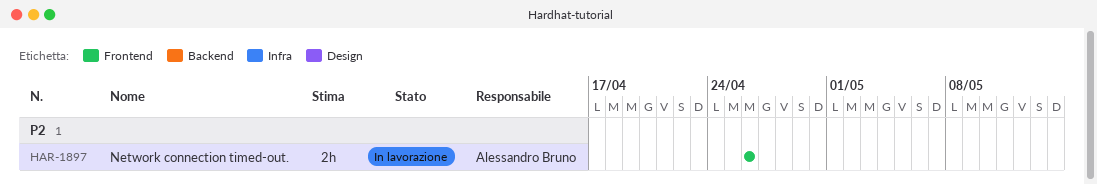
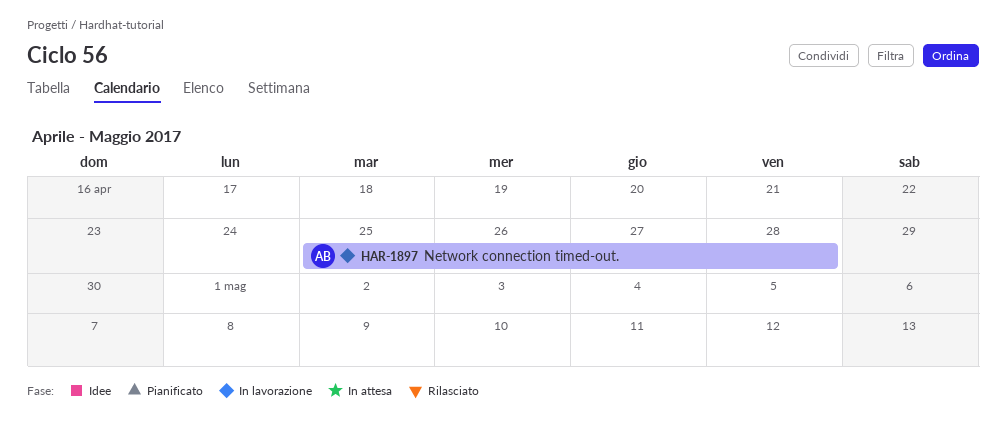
HAR-1897, start: Apr 26 -> Apr 25
HAR-1897, due: Apr 26 -> Apr 28

